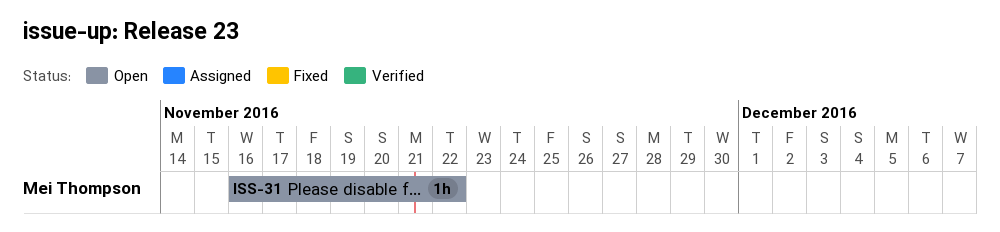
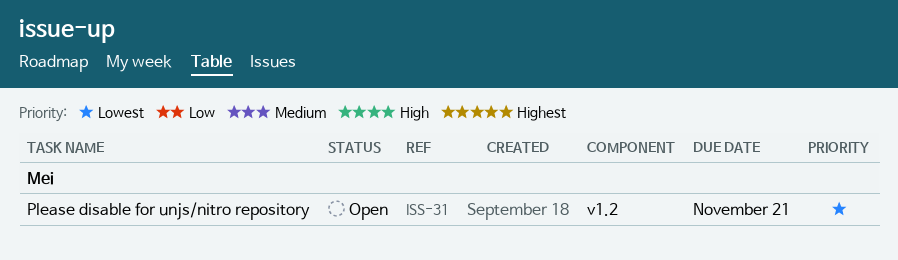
ISS-31, due: Nov 22 -> Nov 21

